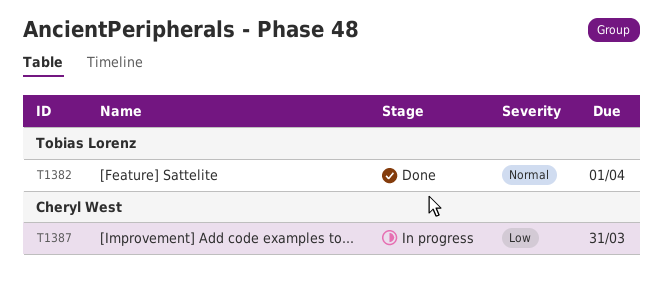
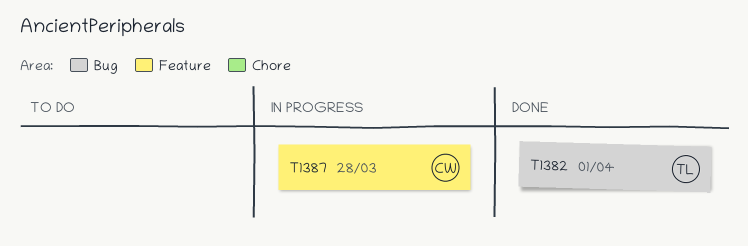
T1387, due: Mar 31 -> Mar 28

